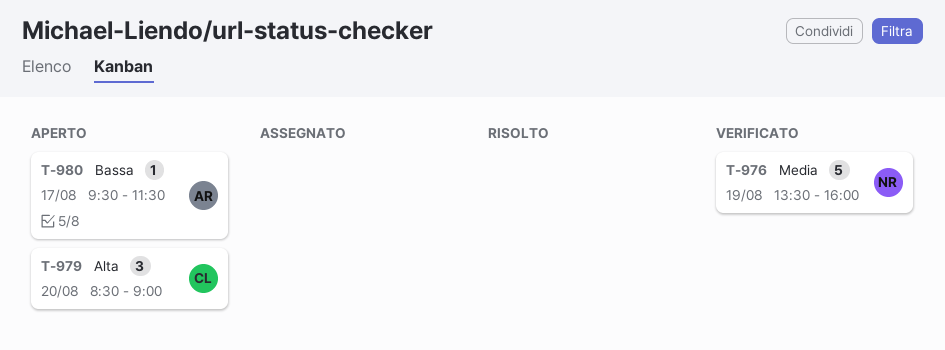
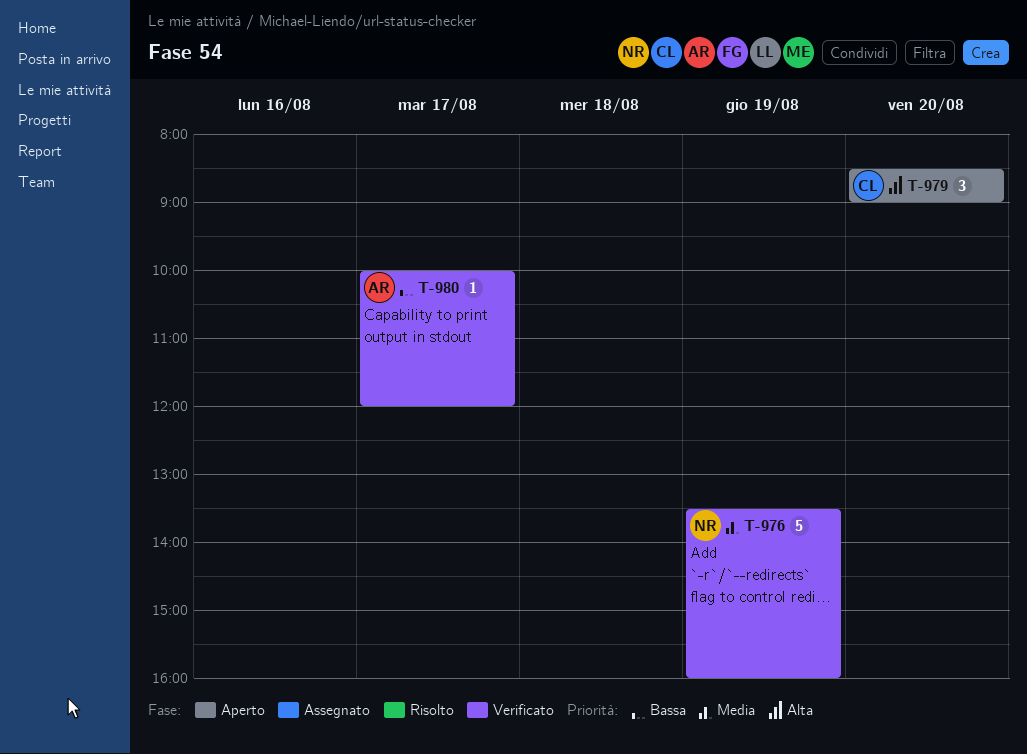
T-980, status: Aperto -> Verificato
T-980, begins: 09:30 -> 10:00
T-980, ends: 11:30 -> 12:00

